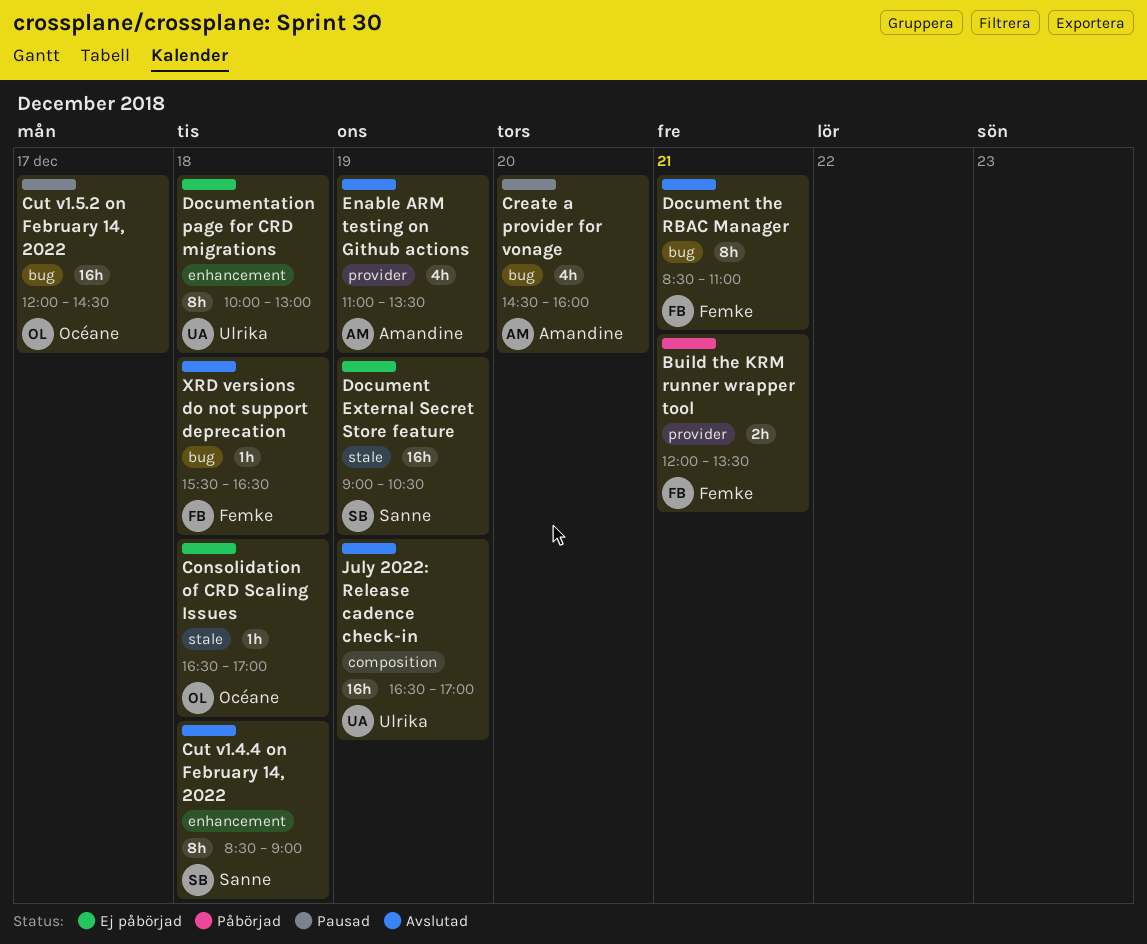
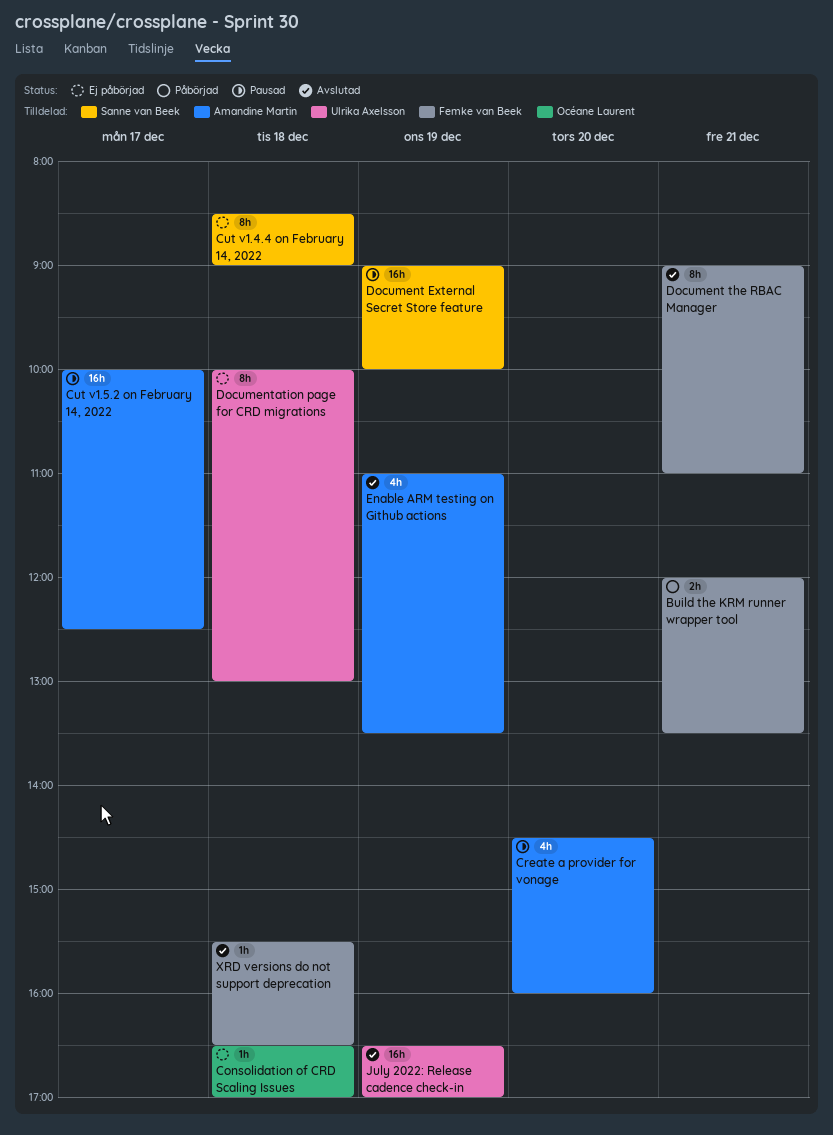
Cut v1.4.4 on February 14, 2022, status: Avslutad -> Ej påbörjad
Cut v1.5.2 on February 14, 2022, owner: Océane Laurent -> Amandine Martin
Cut v1.5.2 on February 14, 2022, begins: 12:00 -> 10:00
Cut v1.5.2 on February 14, 2022, ends: 14:30 -> 12:30
Document External Secret Store feature, status: Ej påbörjad -> Pausad
Document External Secret Store feature, ends: 10:30 -> 10:00
Document the RBAC Manager, begins: 08:30 -> 09:00

